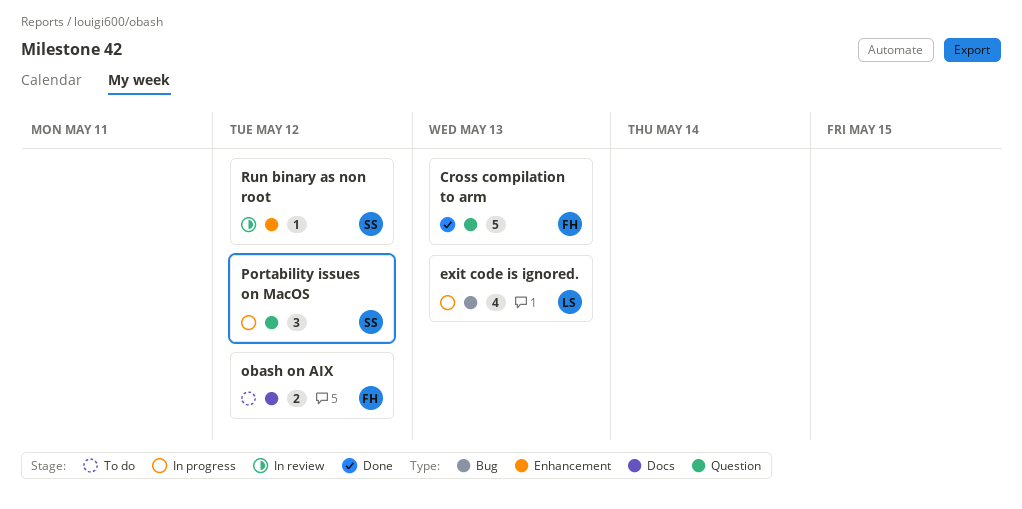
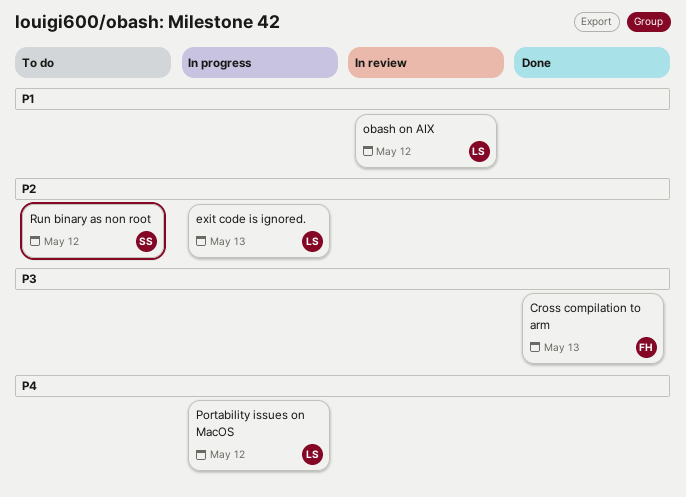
obash on AIX, status: To do -> In review
obash on AIX, owner: FH -> LS
Portability issues on MacOS, owner: SS -> LS
Run binary as non root, status: In review -> To do

